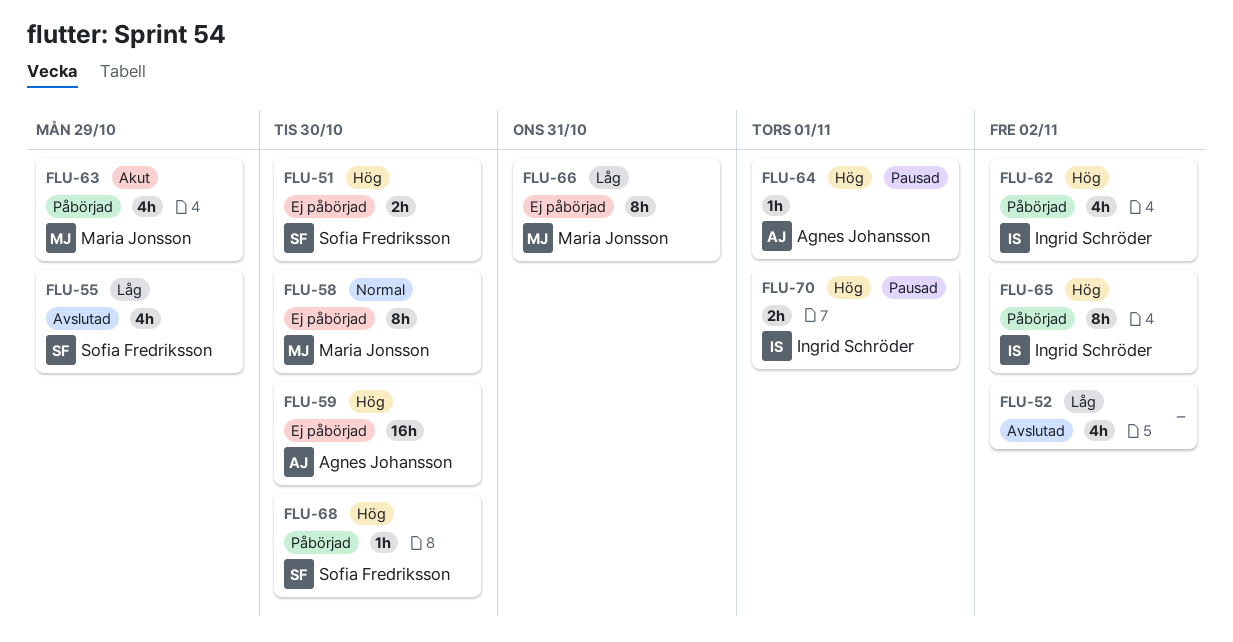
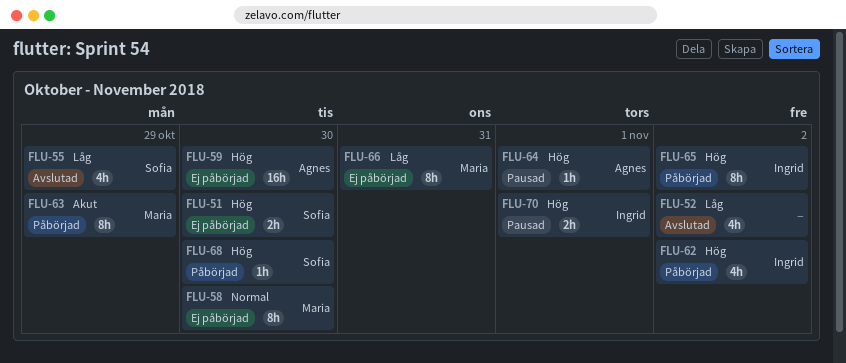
FLU-63, estimate: 4h -> 8h

